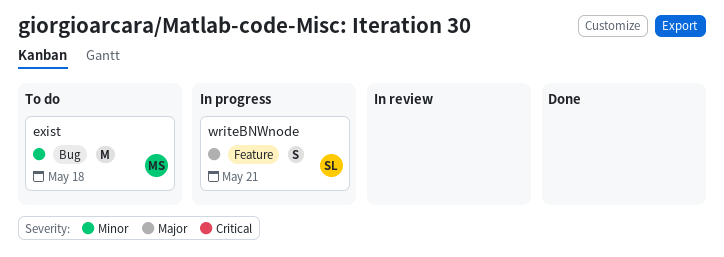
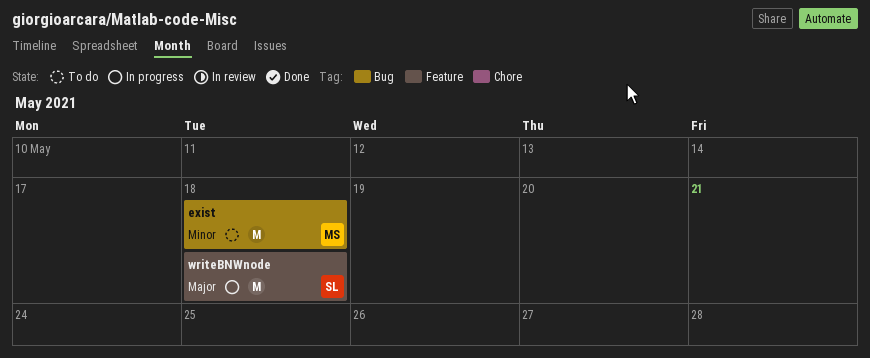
writeBNWnode, estimate: S -> M
writeBNWnode, due: May 21 -> May 18

